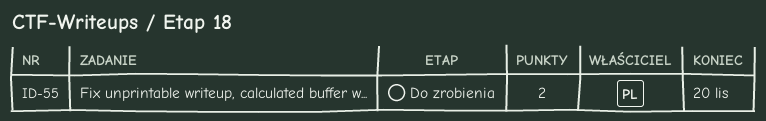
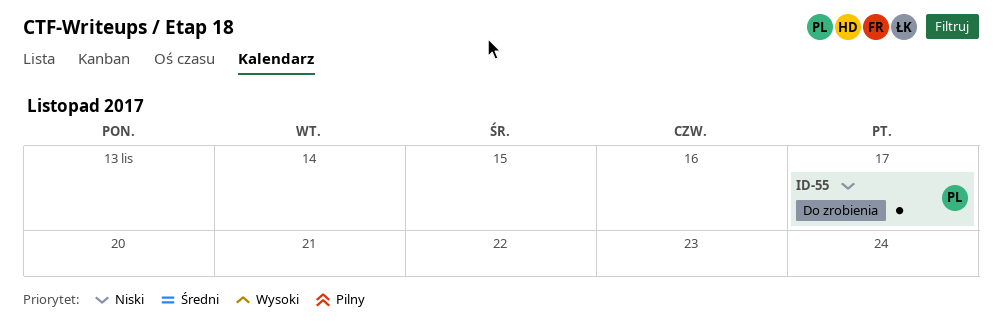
ID-55, estimate: 2 -> 1
ID-55, due: Nov 20 -> Nov 17

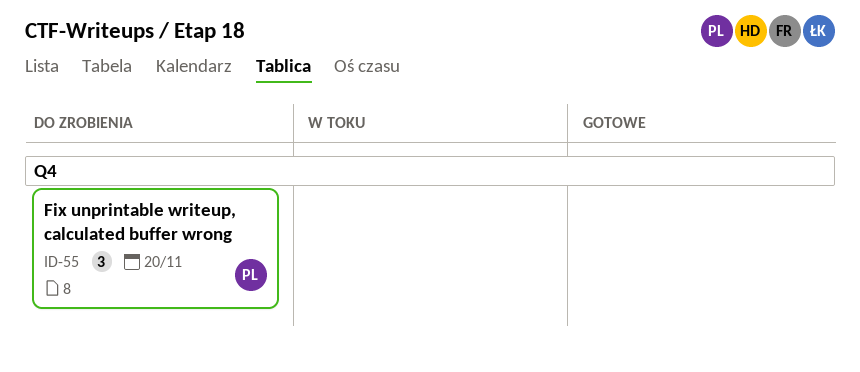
ID-55, estimate: 1 -> 3
ID-55, due: Nov 17 -> Nov 20

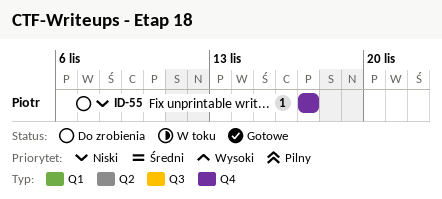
ID-55, estimate: 3 -> 1
ID-55, due: Nov 20 -> Nov 17

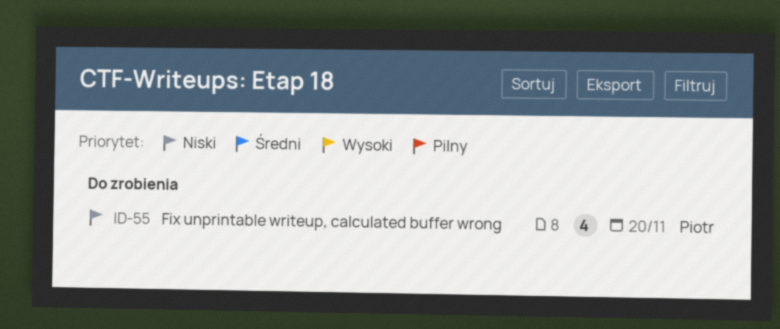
ID-55, estimate: 1 -> 4
ID-55, due: Nov 17 -> Nov 20

